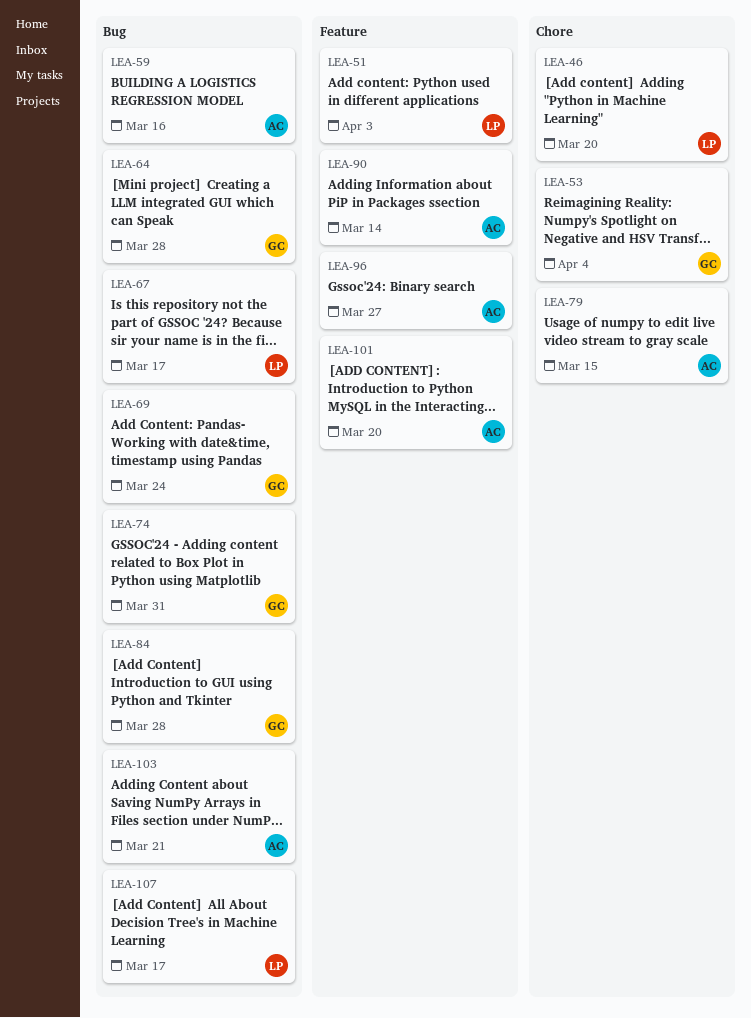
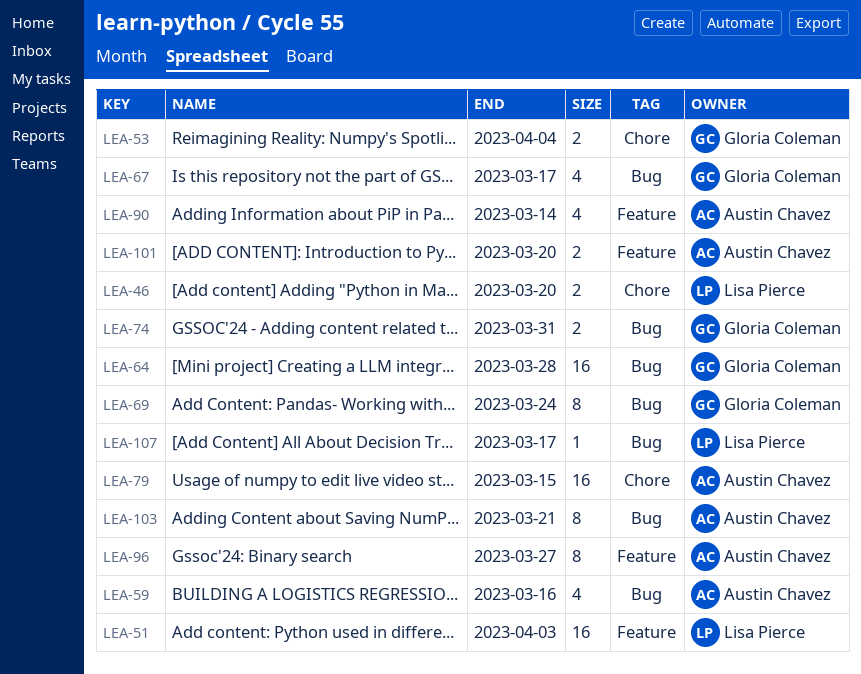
LEA-67, owner: Lisa Pierce -> Gloria Coleman
LEA-84: present -> none

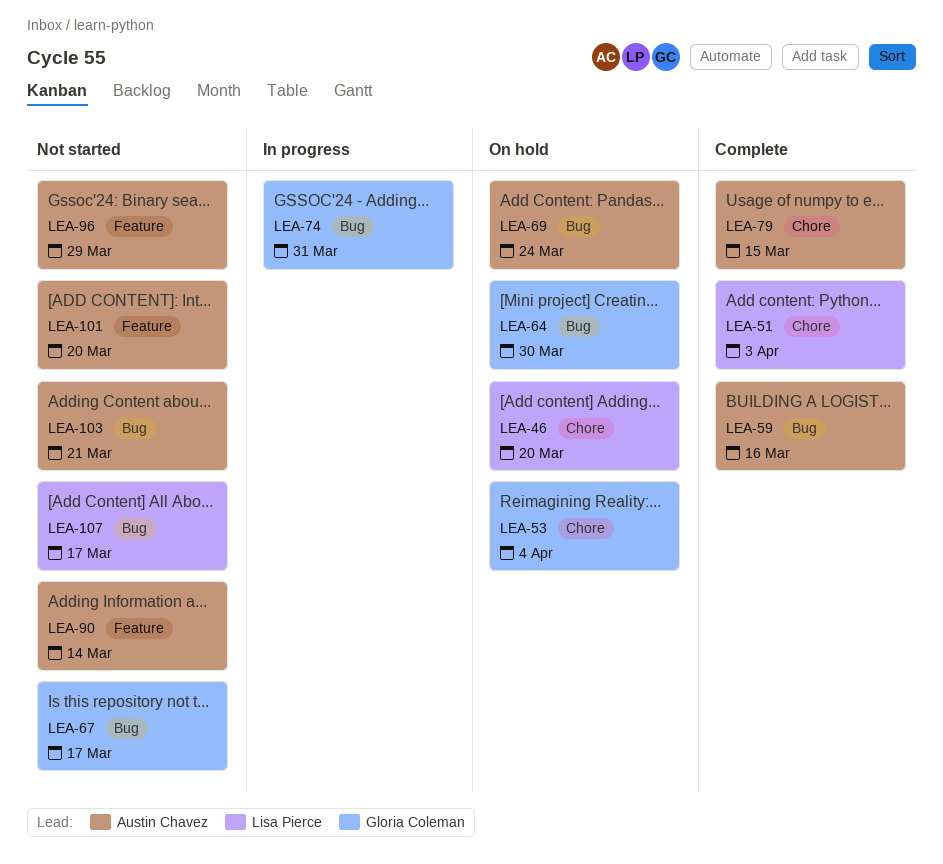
LEA-51, label: Feature -> Chore
LEA-64, due: Mar 28 -> Mar 30
LEA-69, owner: Gloria Coleman -> Austin Chavez
LEA-96, due: Mar 27 -> Mar 29

